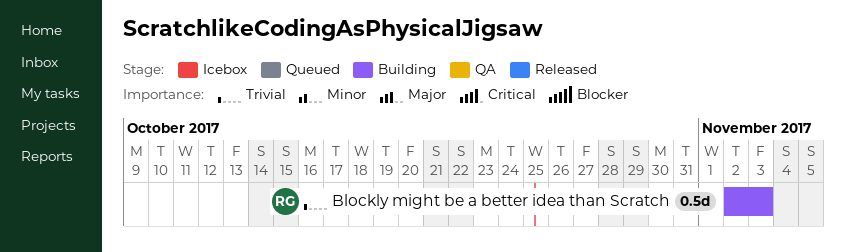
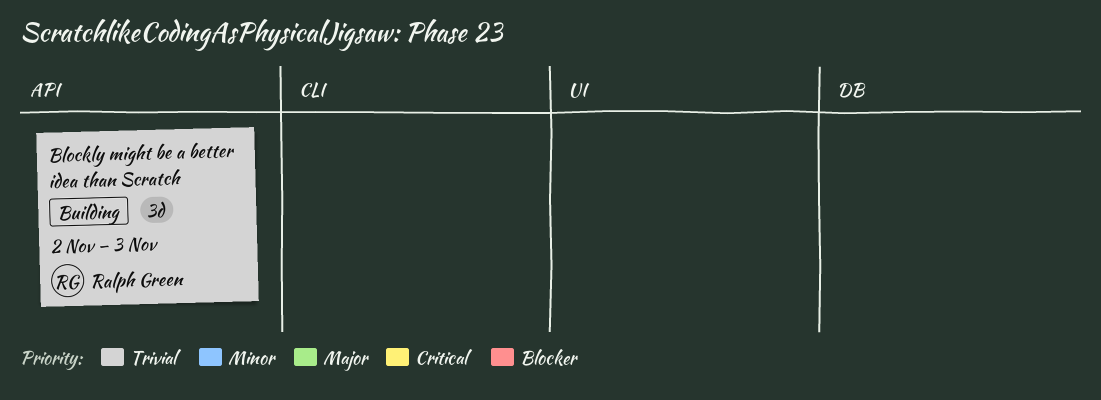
Blockly might be a better idea than Scratch, estimate: 0.5d -> 3d

